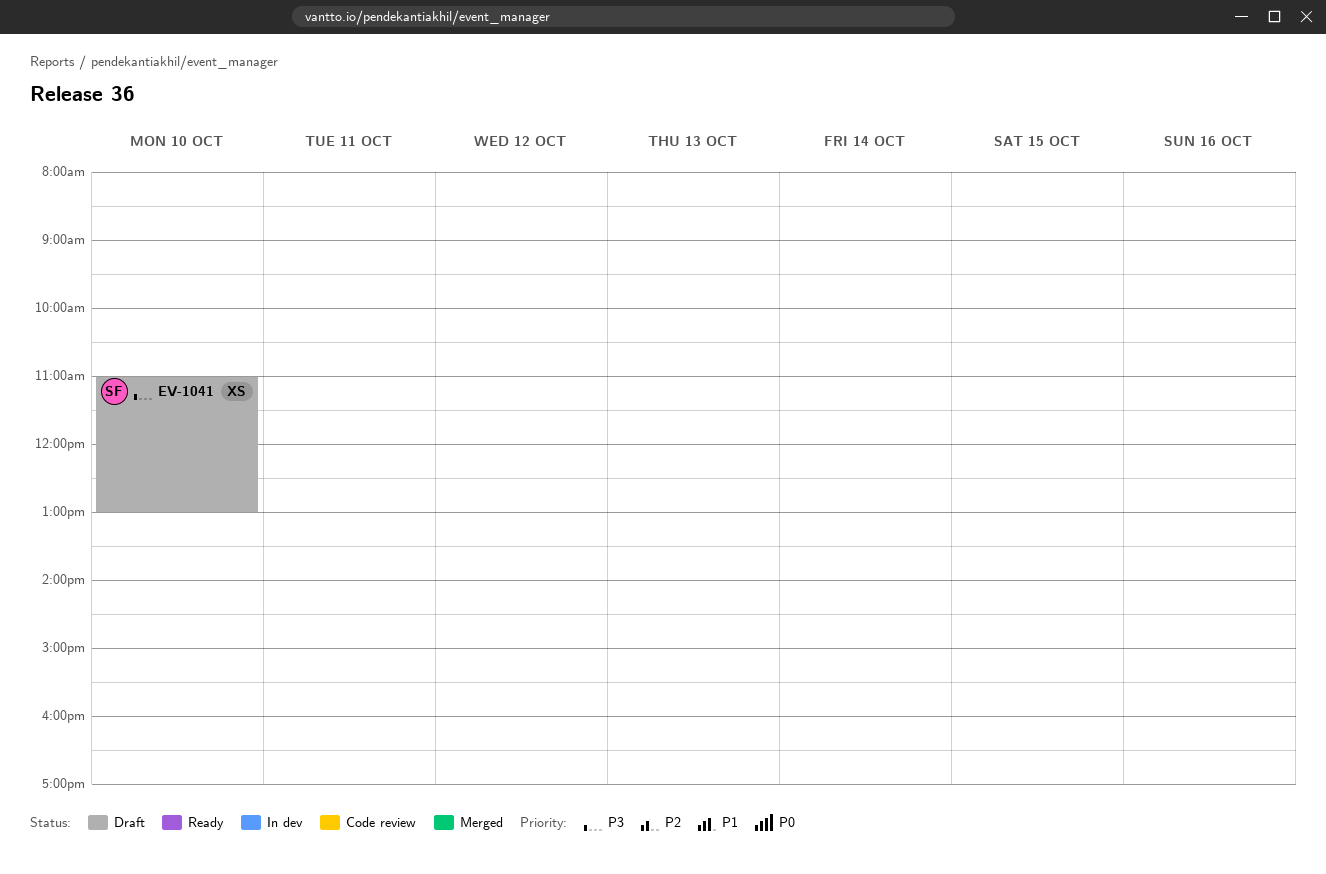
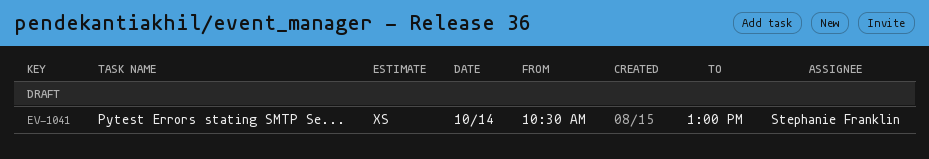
EV-1041, day: Oct 10 -> Oct 14
EV-1041, begins: 11:00 -> 10:30

